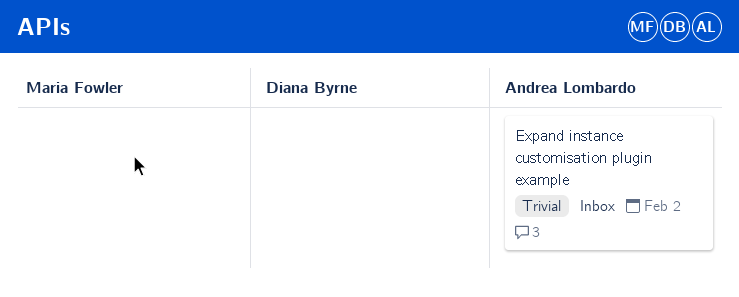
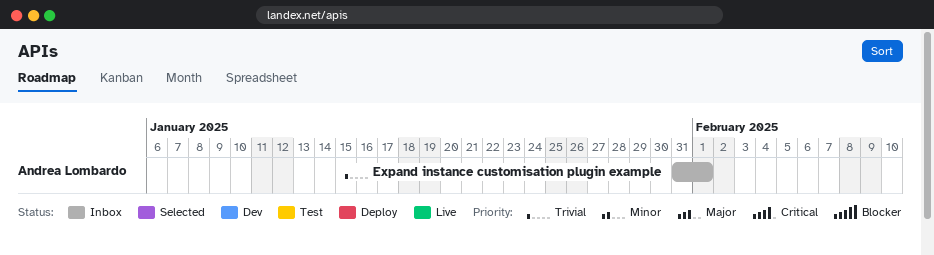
Expand instance customisation plugin example, due: Feb 2 -> Feb 1

